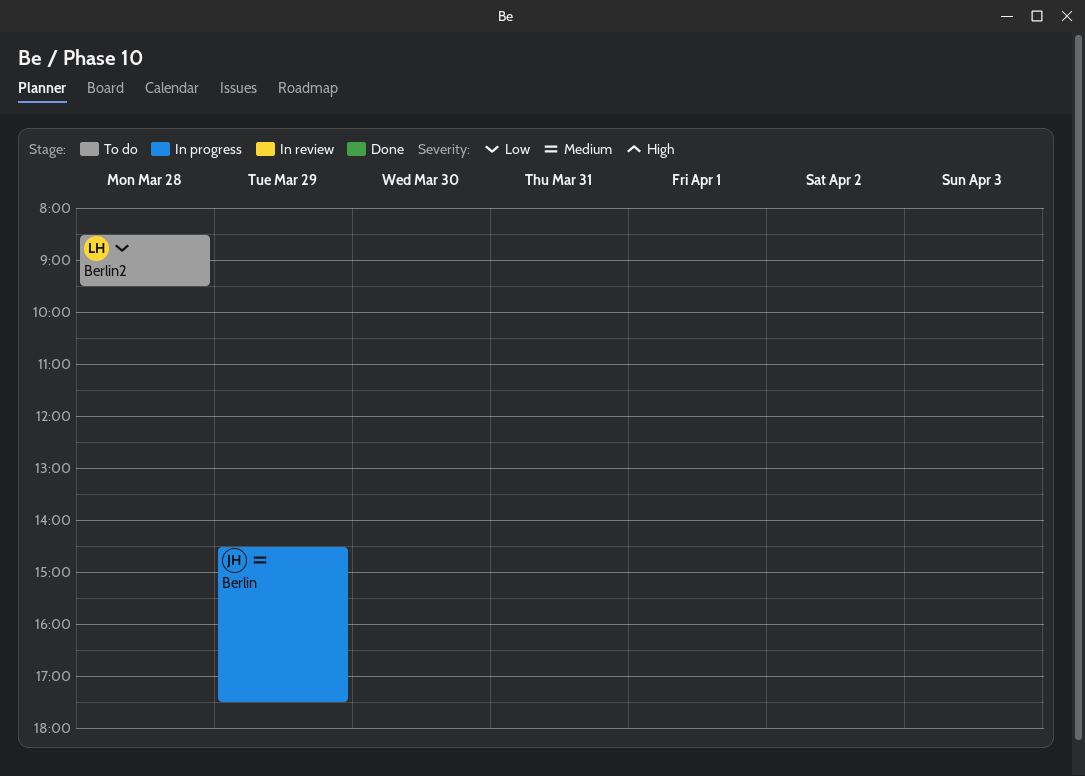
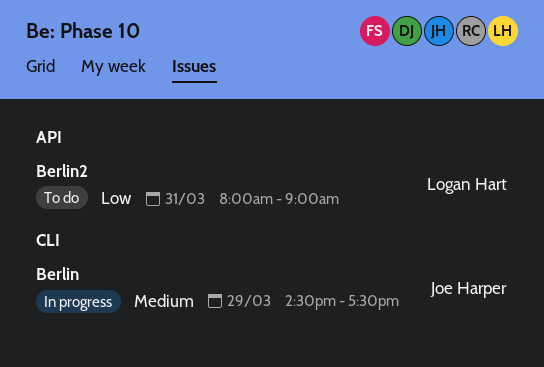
Berlin2, day: Mar 28 -> Mar 31
Berlin2, begins: 08:30 -> 08:00
Berlin2, ends: 09:30 -> 09:00

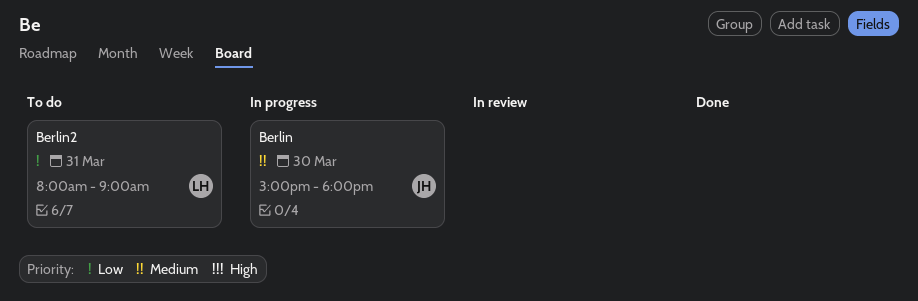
Berlin, day: Mar 29 -> Mar 30
Berlin, begins: 14:30 -> 15:00
Berlin, ends: 17:30 -> 18:00

